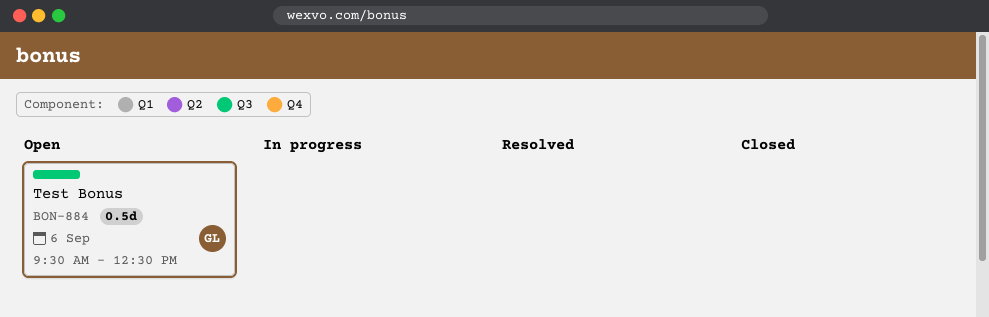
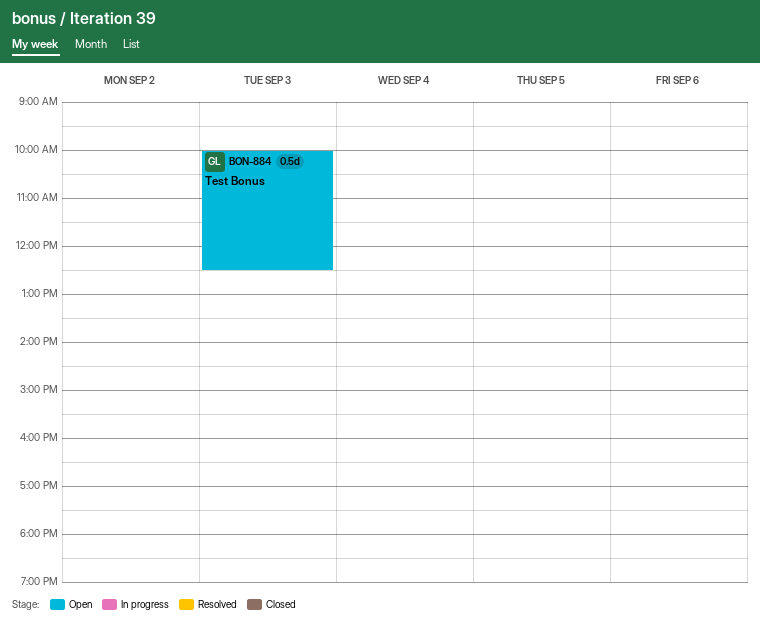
BON-884, day: Sep 6 -> Sep 3
BON-884, begins: 09:30 -> 10:00

